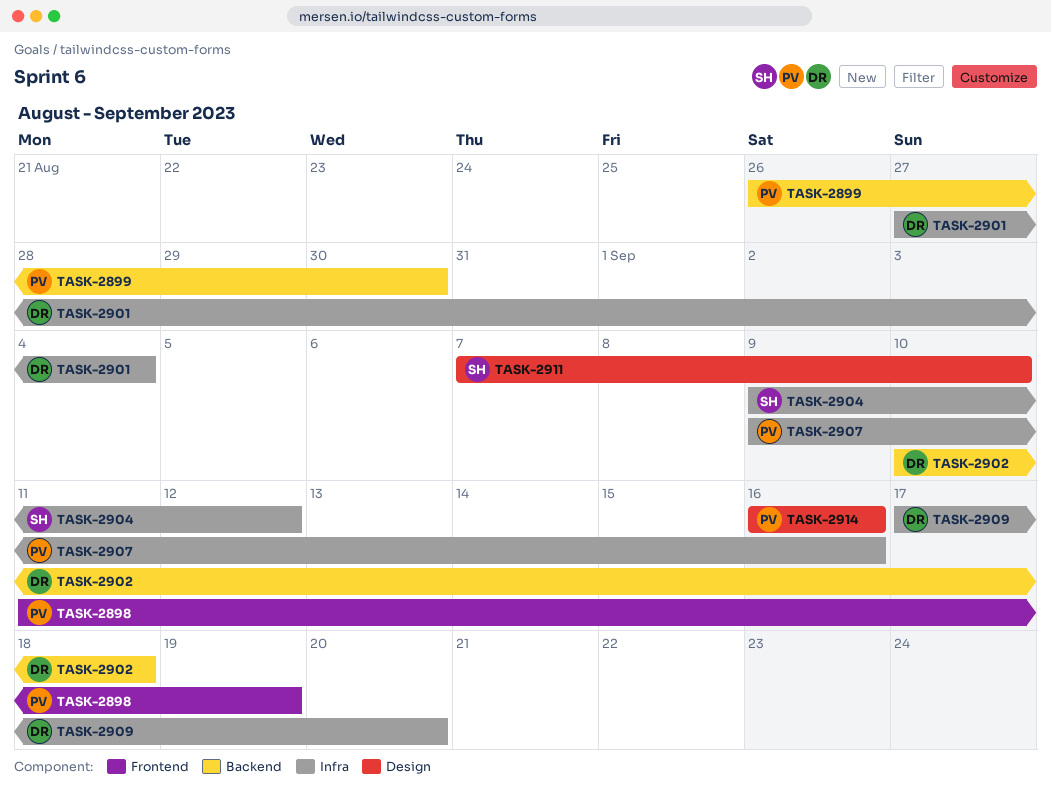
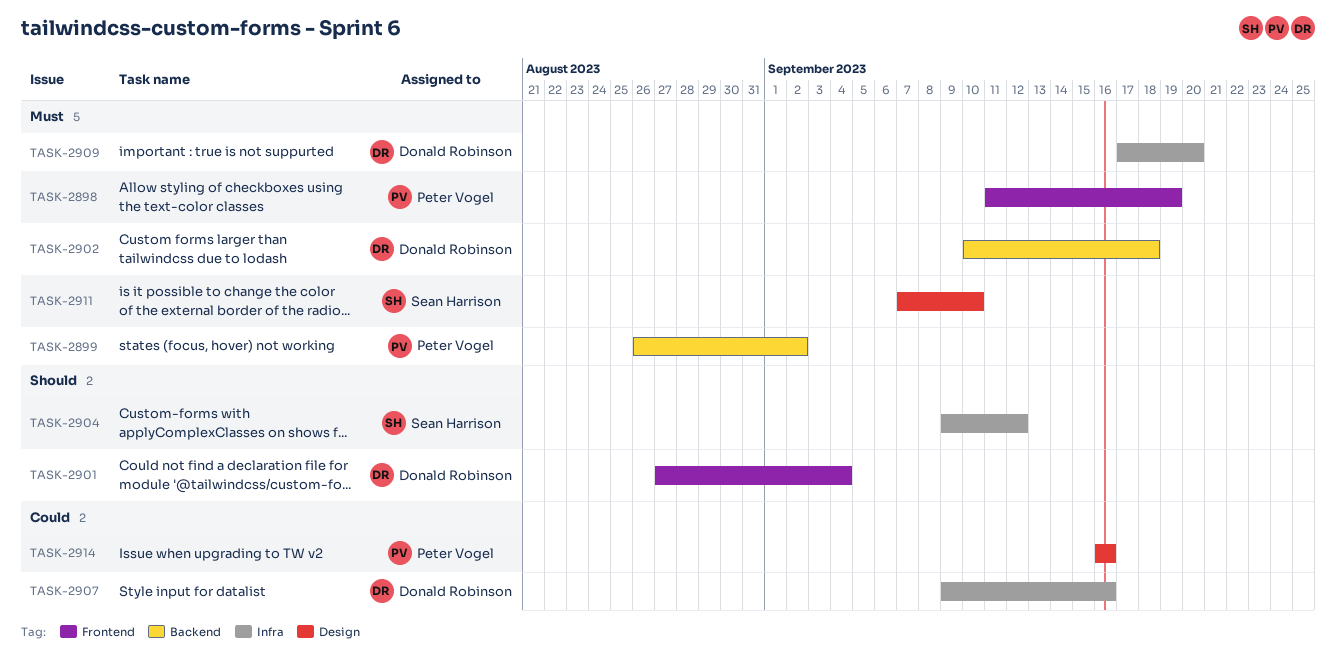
TASK-2899, due: Aug 30 -> Sep 2
TASK-2901, label: Infra -> Frontend
TASK-2907, owner: Peter Vogel -> Donald Robinson

